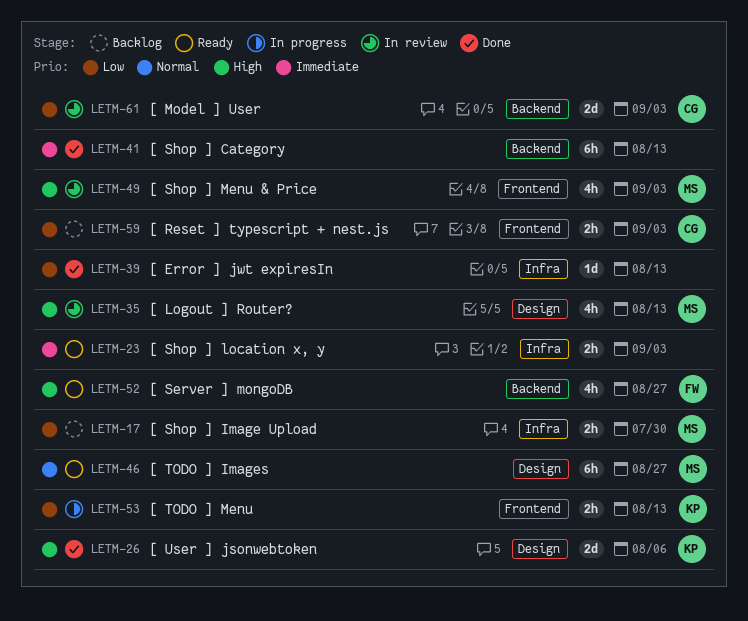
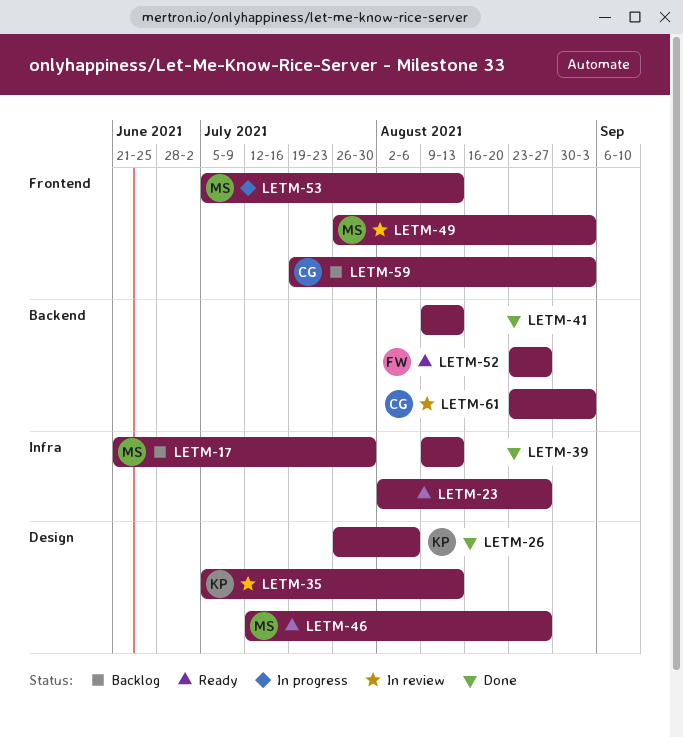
LETM-23, due: Sep 3 -> Aug 27
LETM-35, owner: MS -> KP
LETM-53, owner: KP -> MS

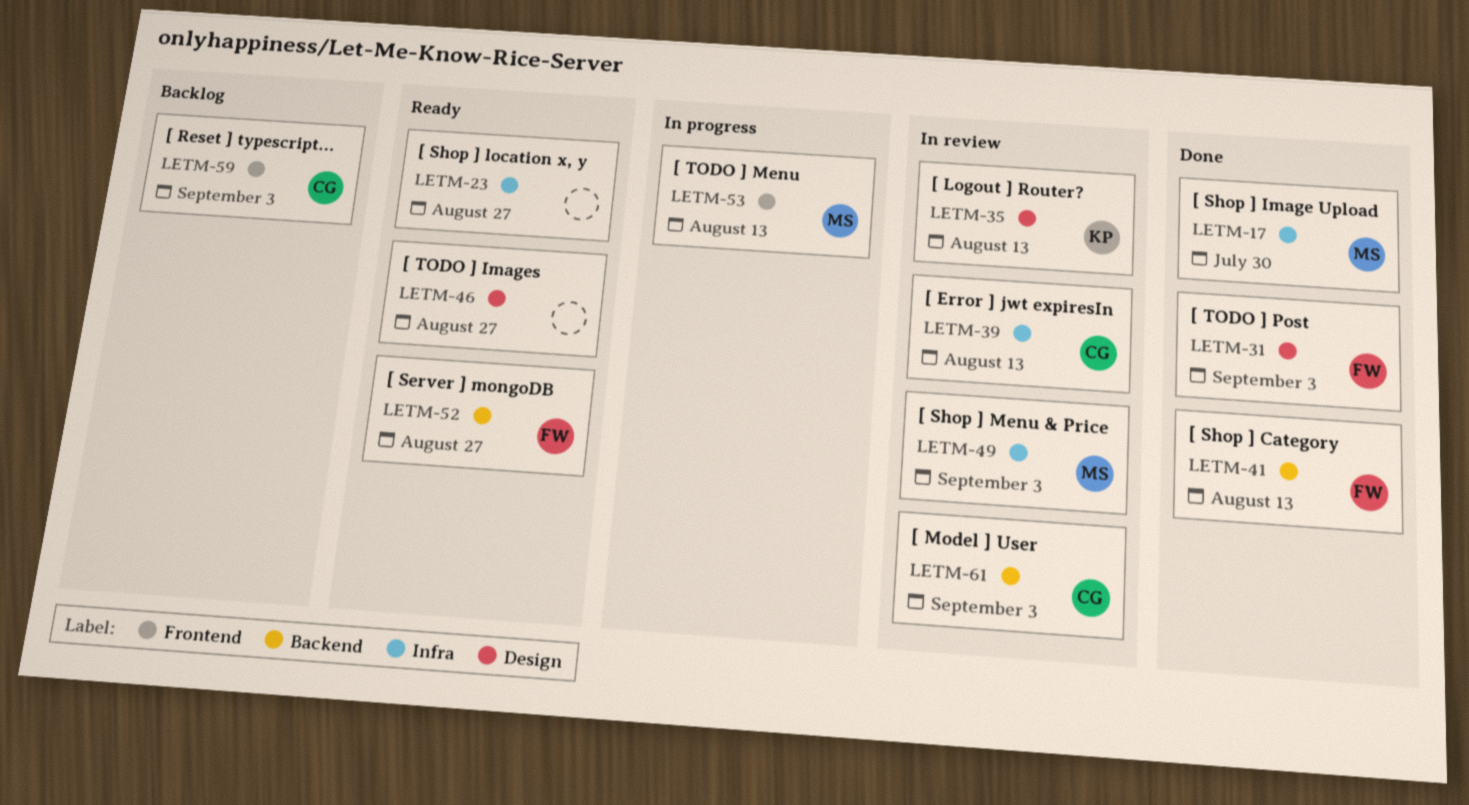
LETM-17, status: Backlog -> Done
LETM-26: present -> none
LETM-31: none -> present
LETM-39, status: Done -> In review
LETM-39, owner: none -> CG
LETM-41, owner: none -> FW
LETM-46, owner: MS -> none
LETM-49, label: Frontend -> Infra

